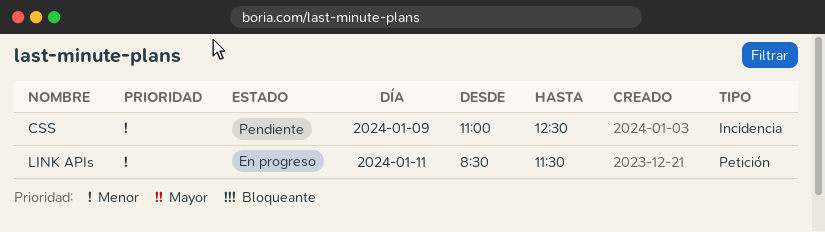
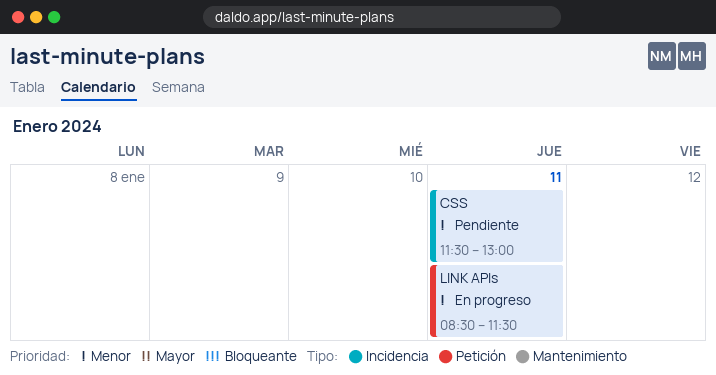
CSS, day: Jan 9 -> Jan 11
CSS, begins: 11:00 -> 11:30
CSS, ends: 12:30 -> 13:00

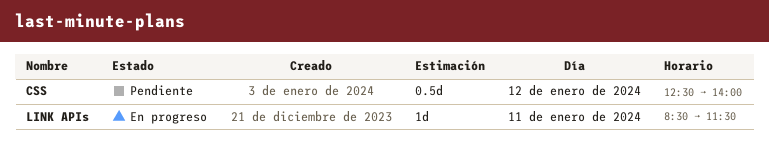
CSS, day: Jan 11 -> Jan 12
CSS, begins: 11:30 -> 12:30
CSS, ends: 13:00 -> 14:00

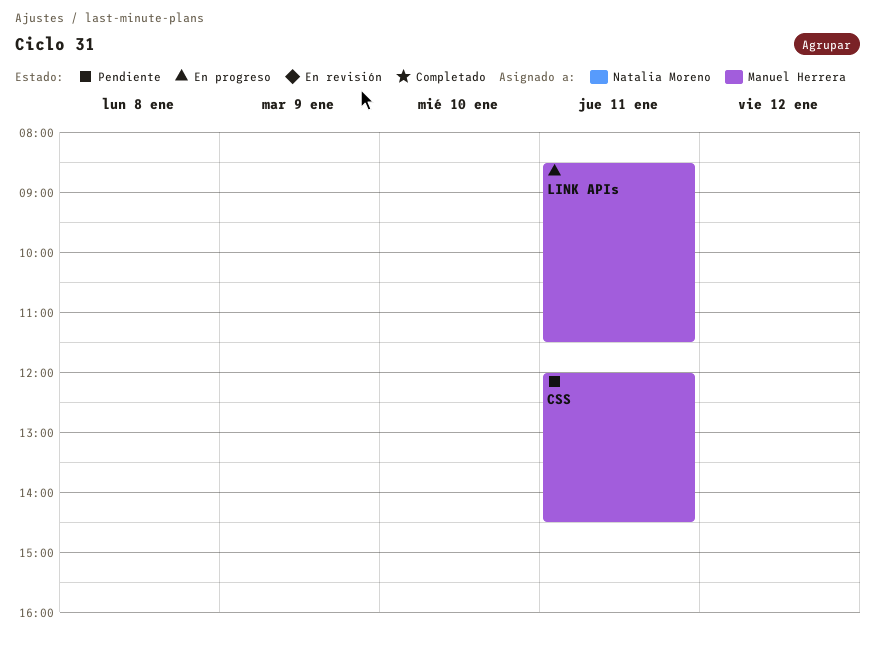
CSS, day: Jan 12 -> Jan 11
CSS, begins: 12:30 -> 12:00
CSS, ends: 14:00 -> 14:30

